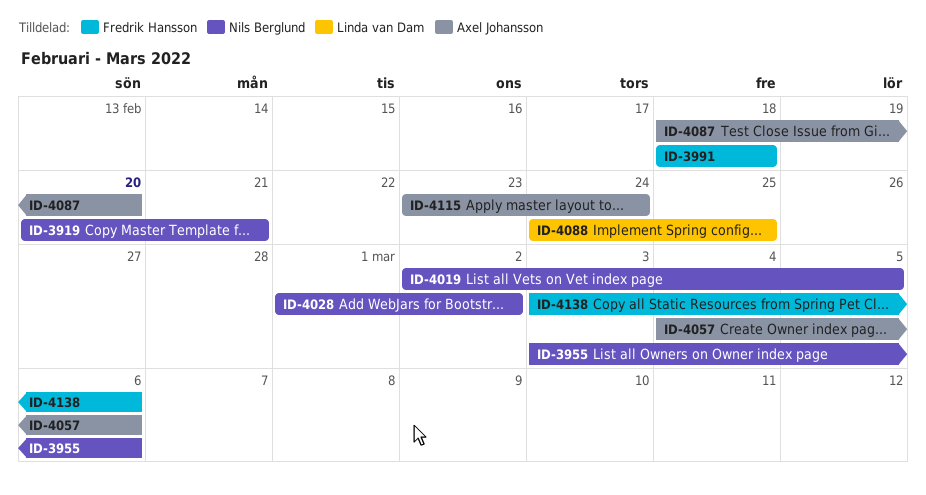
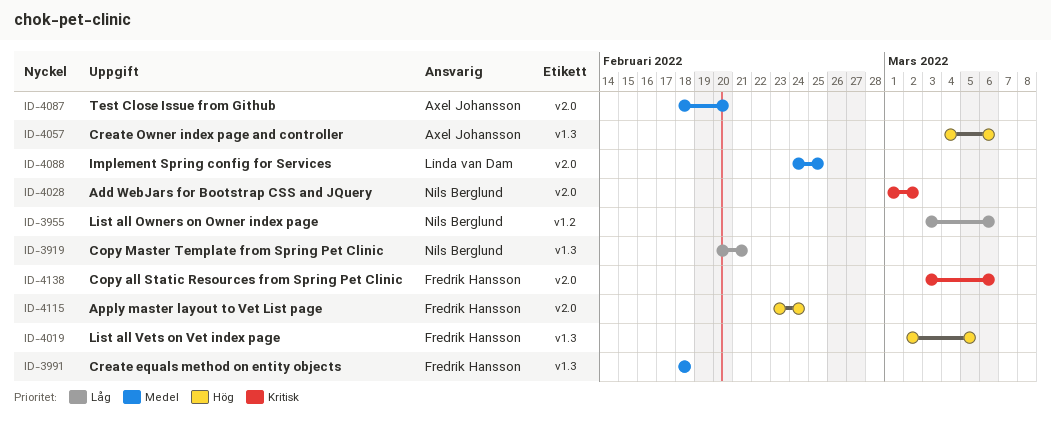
ID-4019, owner: Nils Berglund -> Fredrik Hansson
ID-4115, owner: Axel Johansson -> Fredrik Hansson

